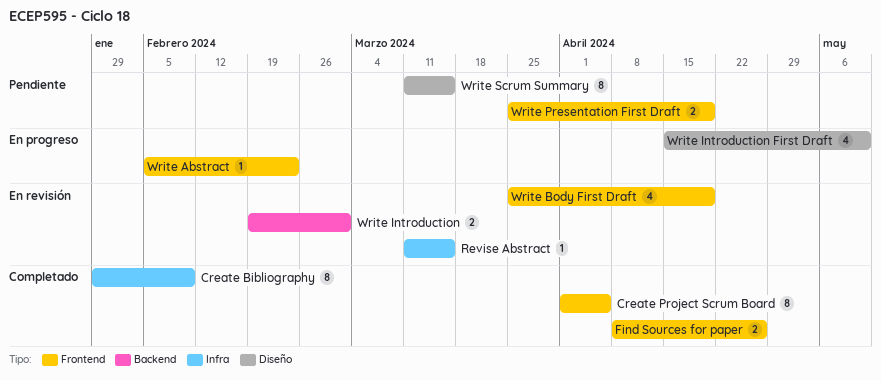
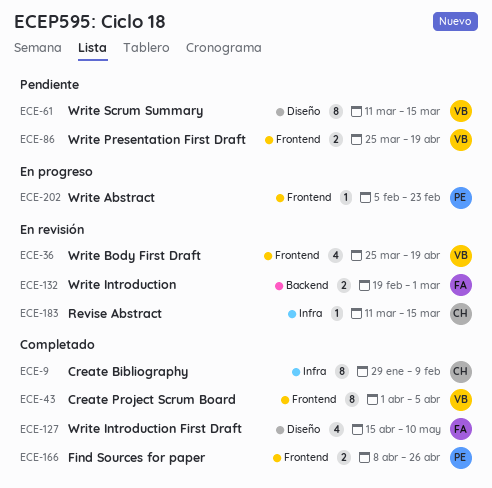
Write Introduction First Draft, status: En progreso -> Completado

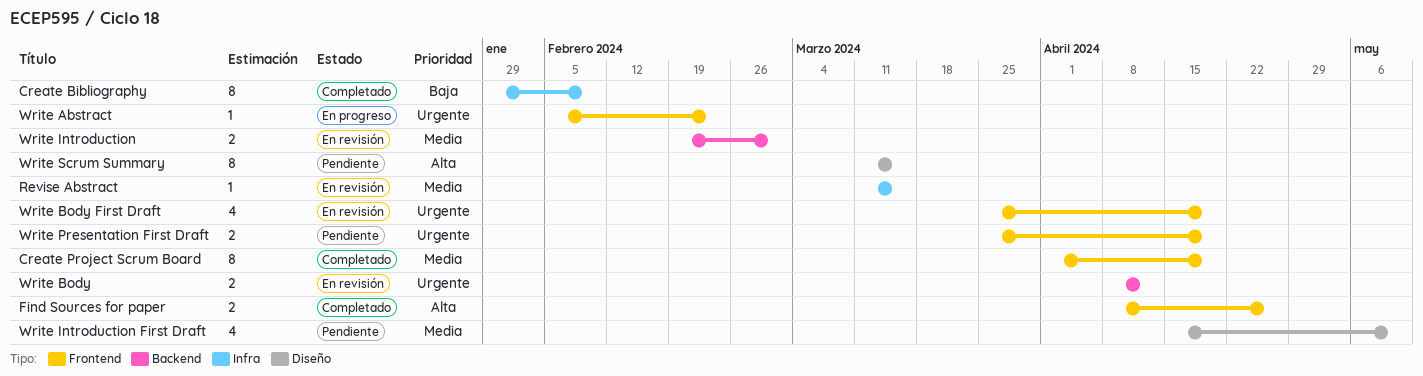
Create Project Scrum Board, due: Apr 5 -> Apr 19
Write Body: none -> present
Write Introduction First Draft, status: Completado -> Pendiente

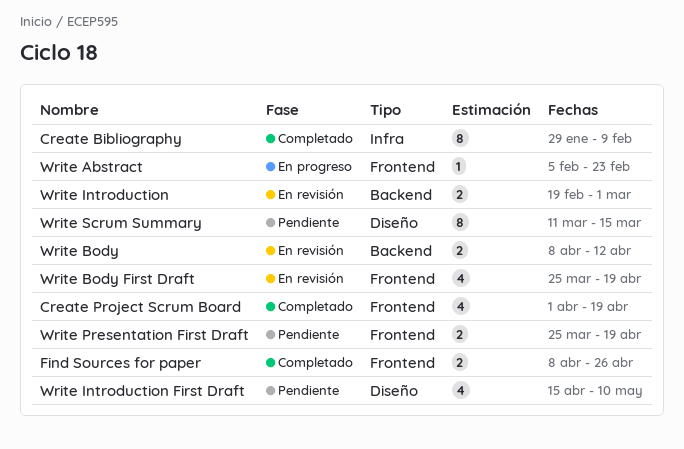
Create Project Scrum Board, estimate: 8 -> 4
Revise Abstract: present -> none

